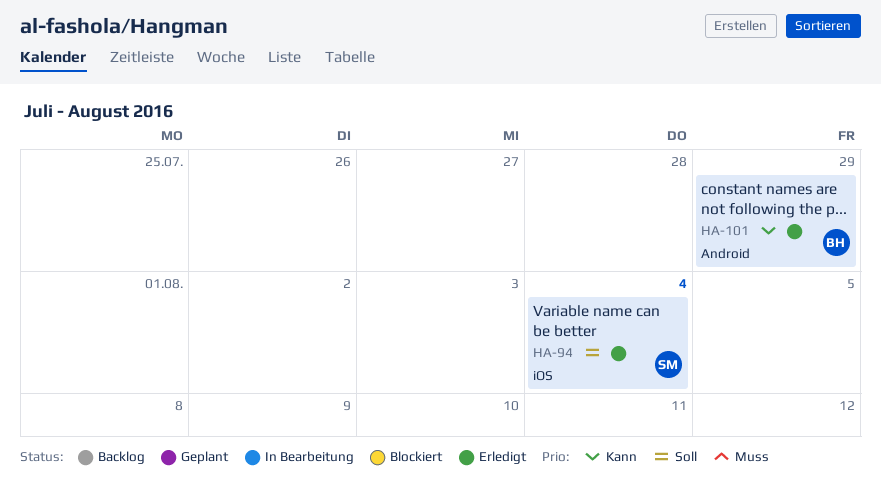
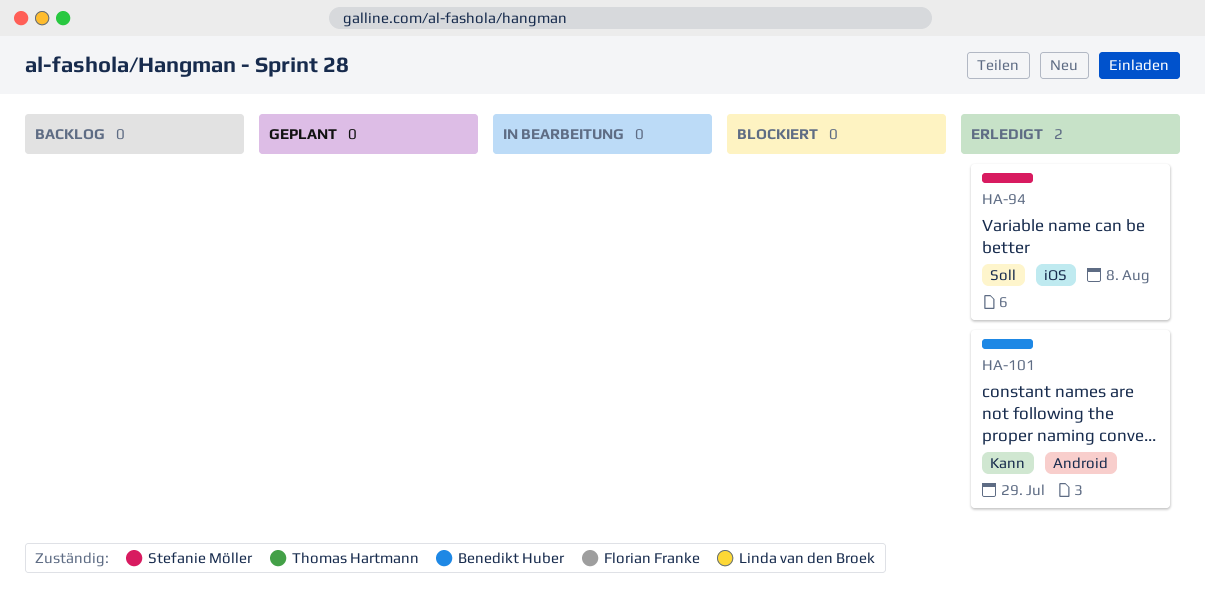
HA-94, due: Aug 4 -> Aug 8

